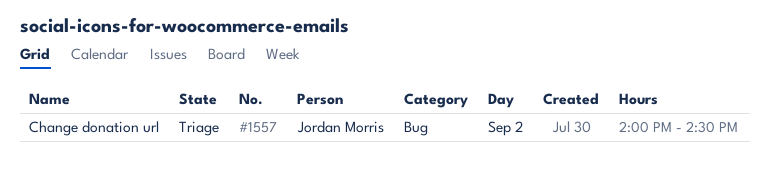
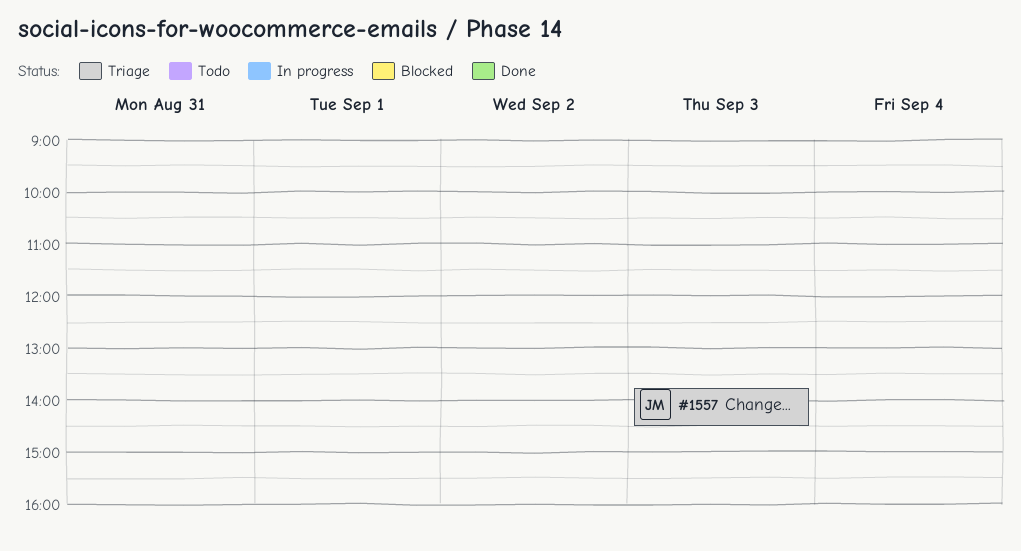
#1557, day: Sep 2 -> Sep 3
#1557, begins: 14:00 -> 13:45

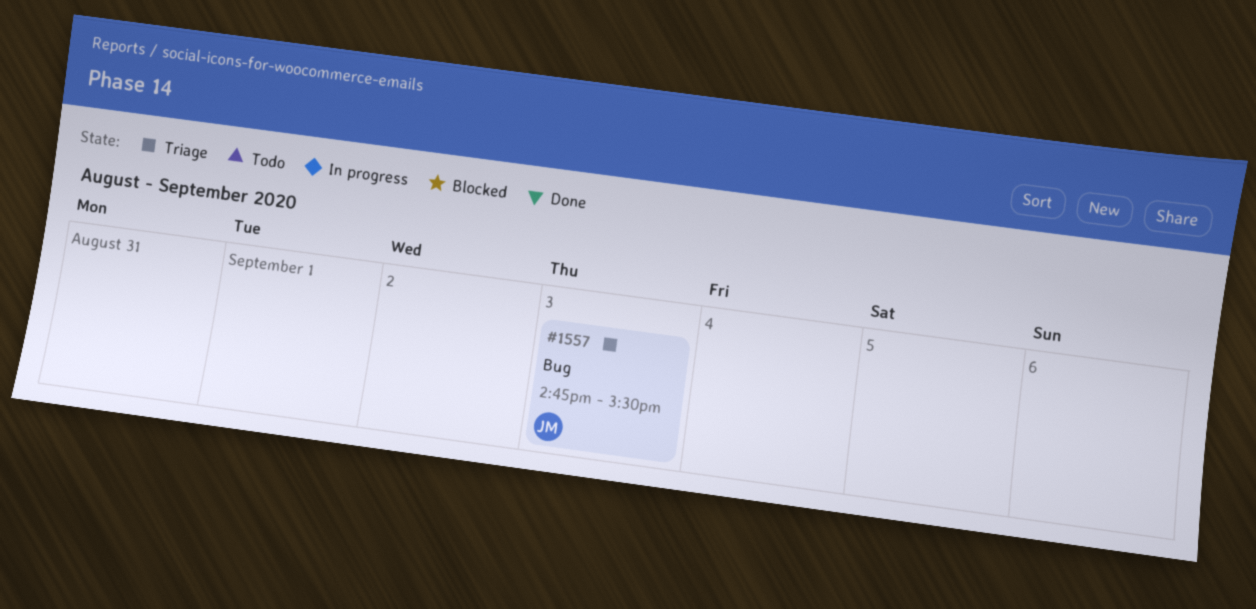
#1557, begins: 13:45 -> 14:45
#1557, ends: 14:30 -> 15:30

